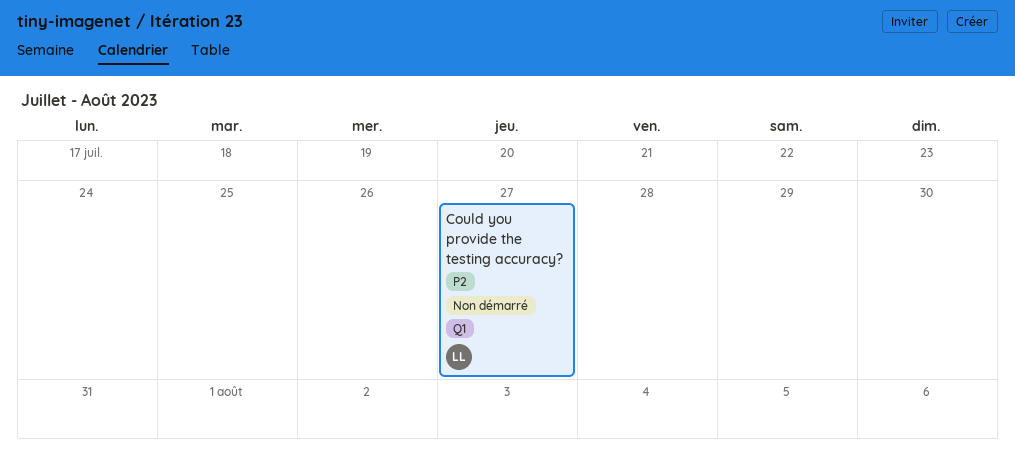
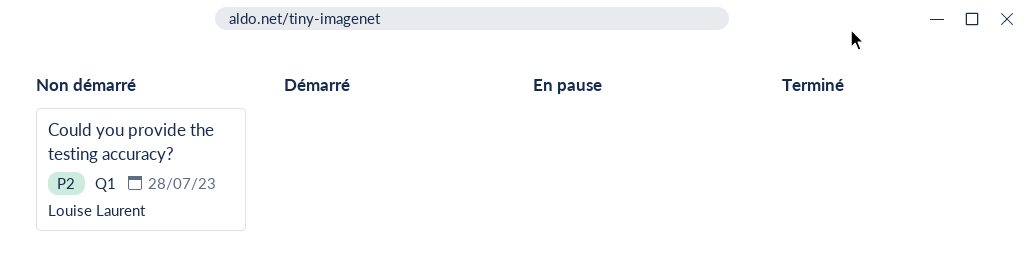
Could you provide the testing accuracy?, due: Jul 27 -> Jul 28

